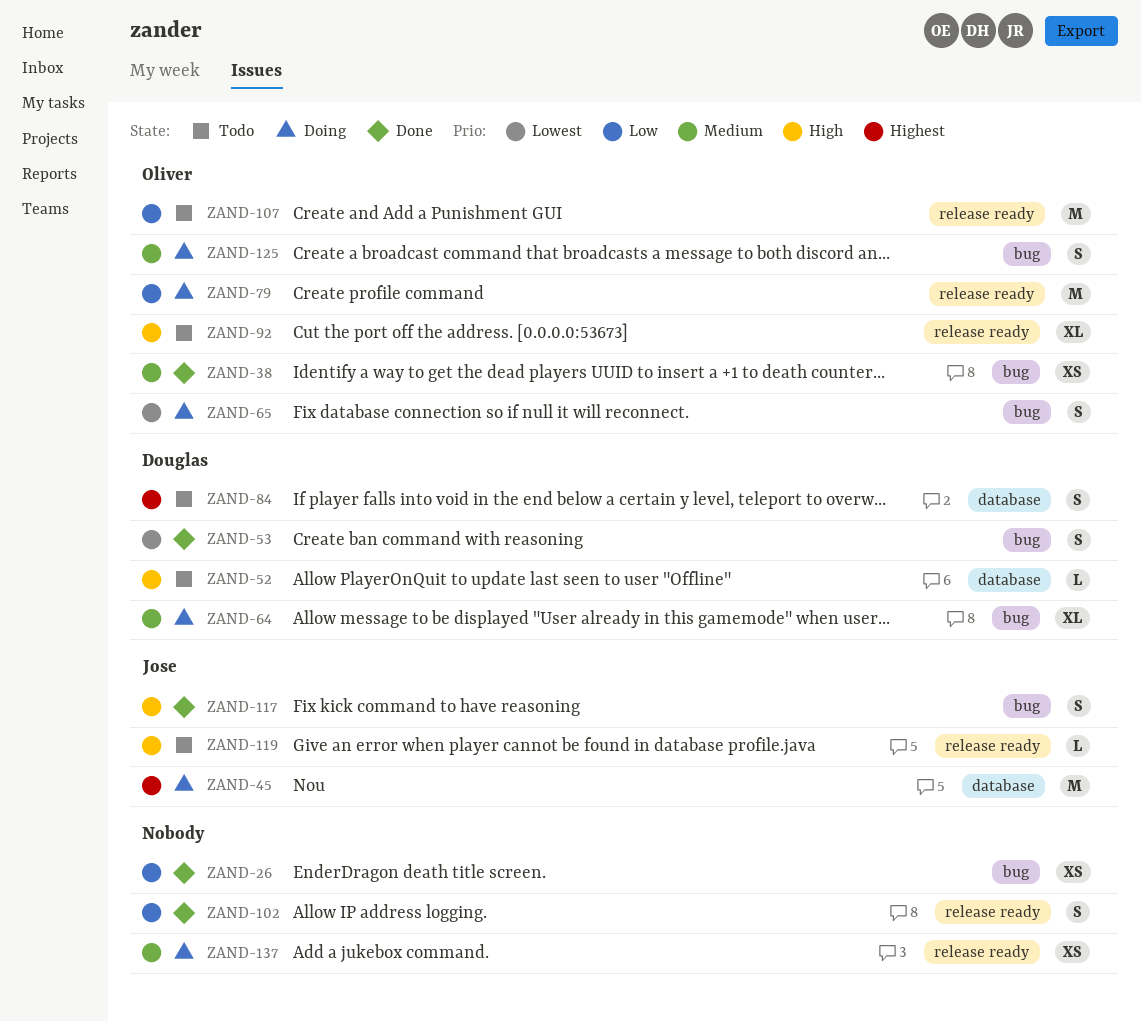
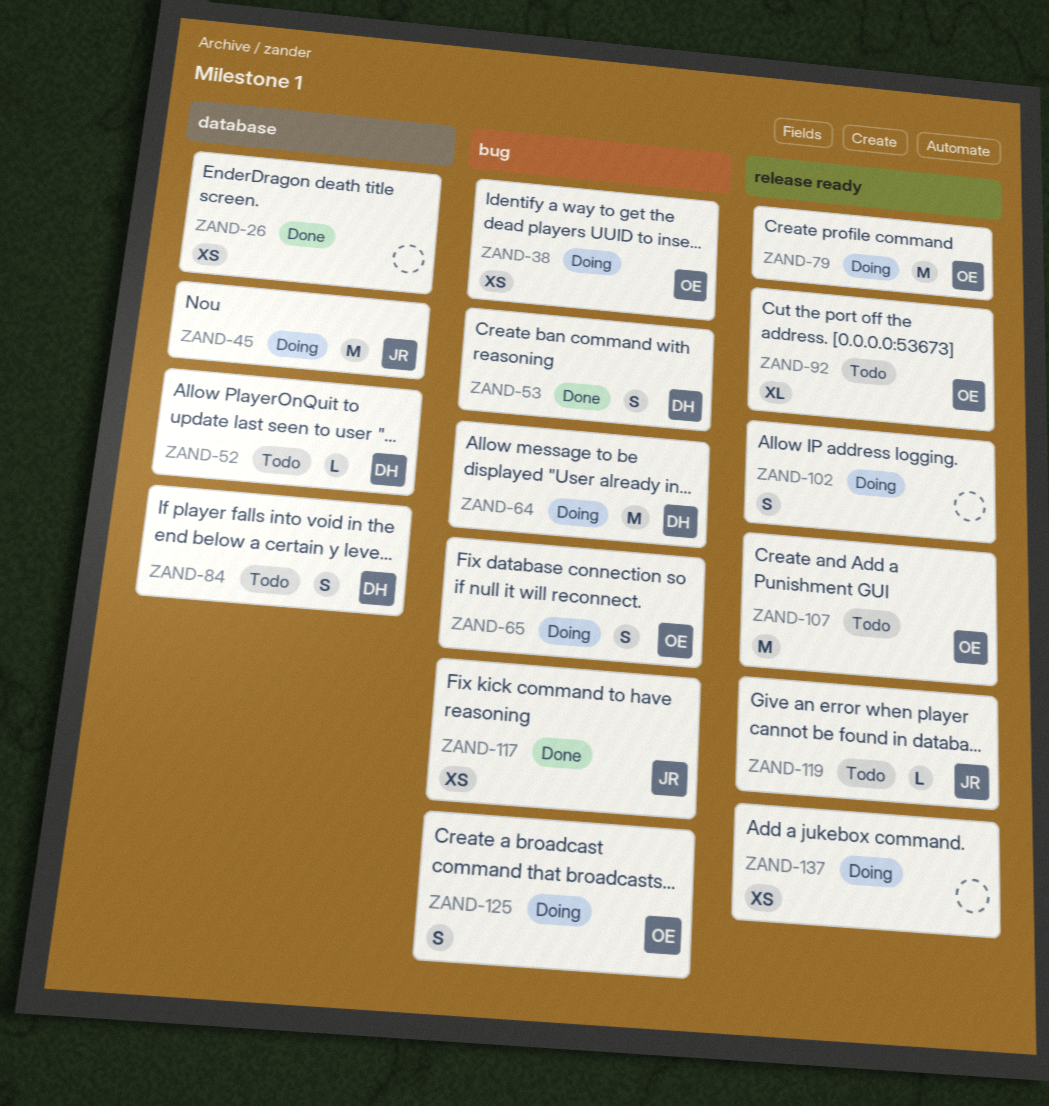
ZAND-26, label: bug -> database
ZAND-38, status: Done -> Doing
ZAND-64, estimate: XL -> M
ZAND-102, status: Done -> Doing
ZAND-117, estimate: S -> XS

